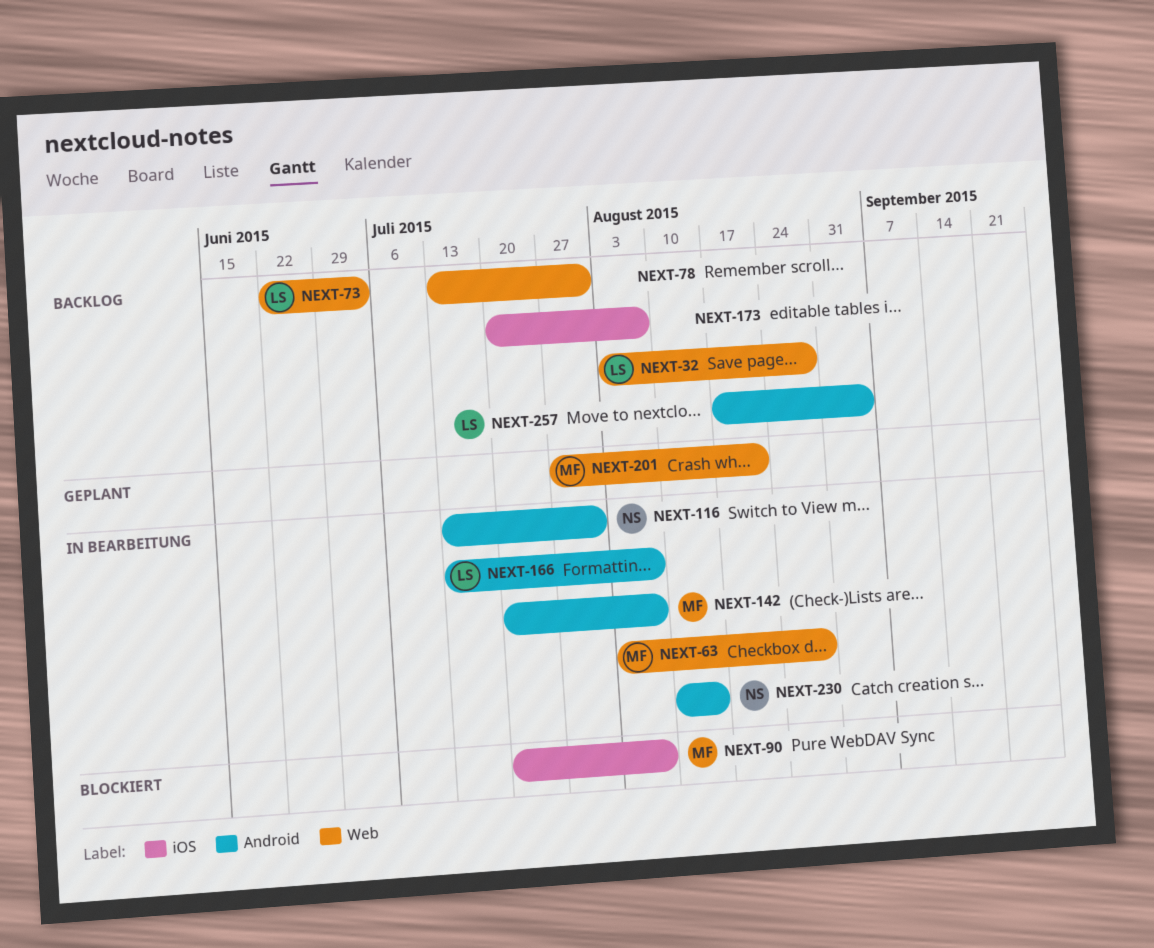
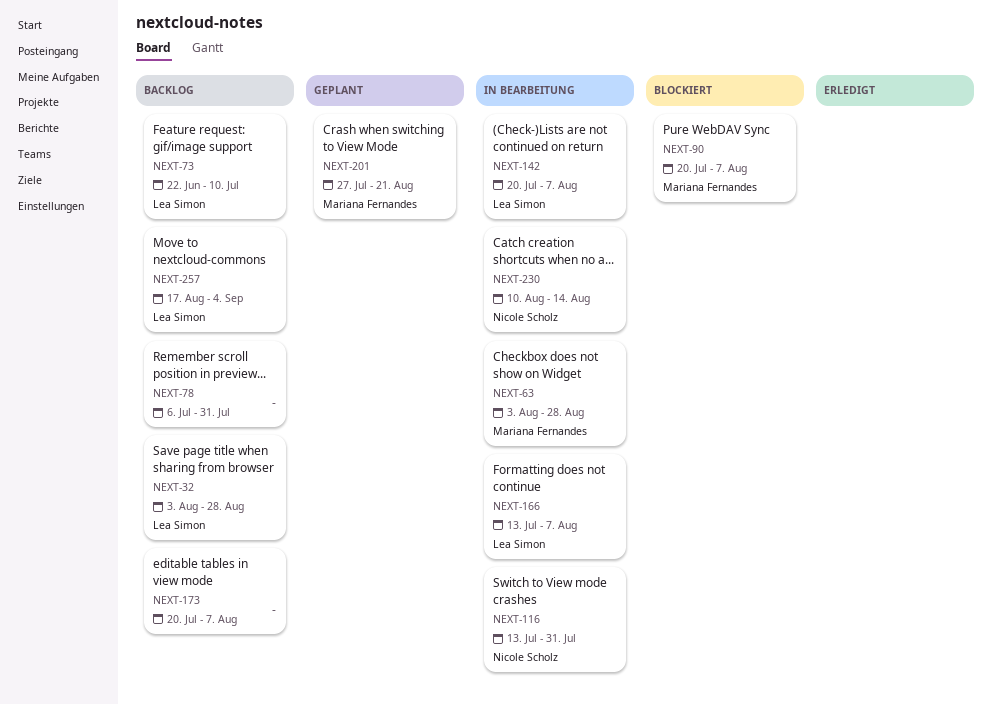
NEXT-73, due: Jul 3 -> Jul 10
NEXT-78, start: Jul 13 -> Jul 6
NEXT-142, owner: Mariana Fernandes -> Lea Simon

